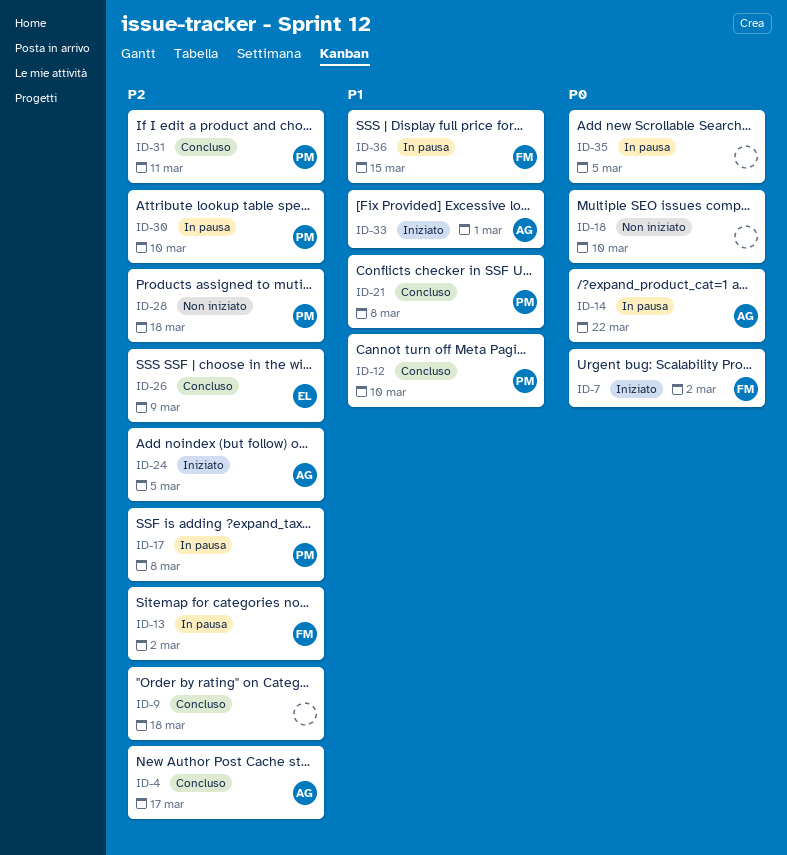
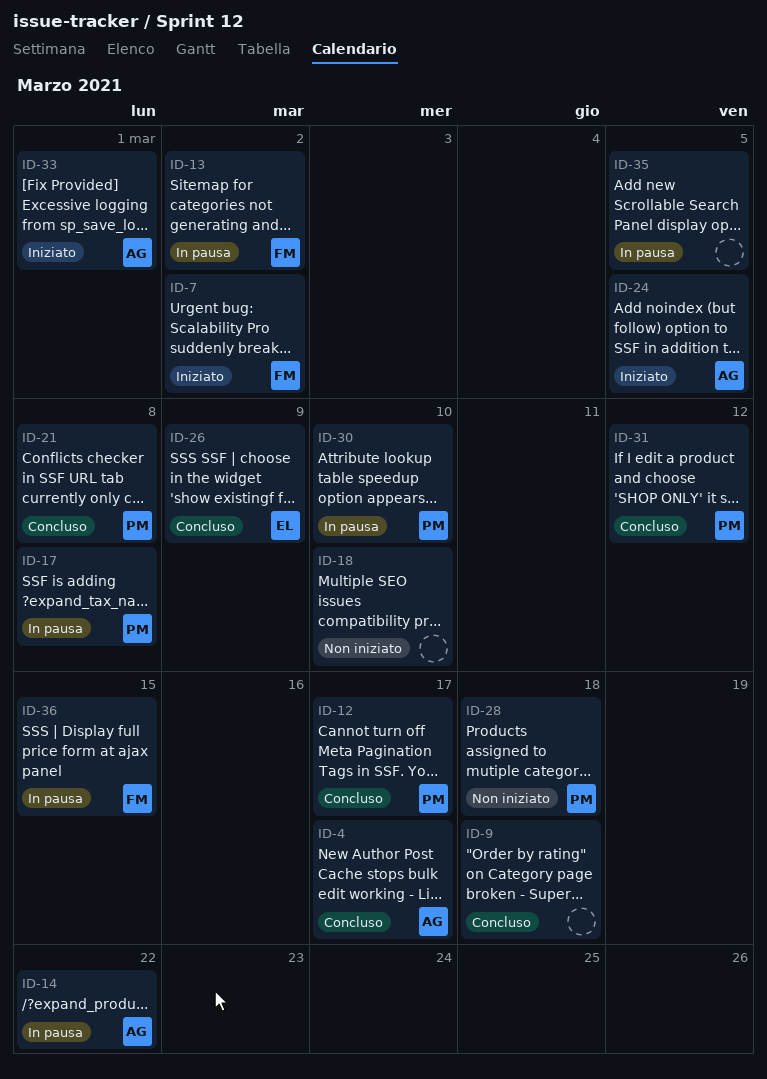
ID-12, due: Mar 10 -> Mar 17
ID-31, due: Mar 11 -> Mar 12

